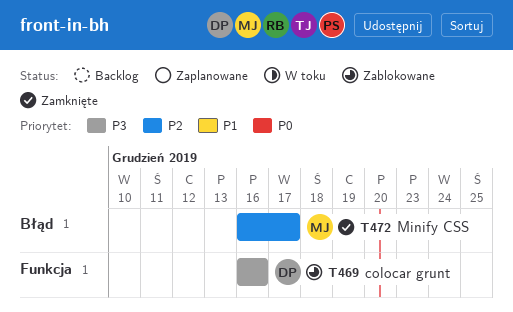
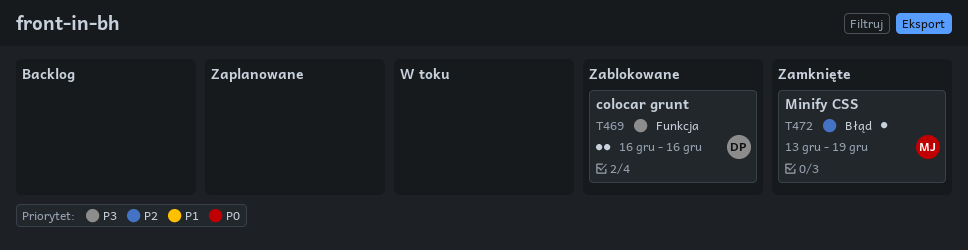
T472, start: Dec 16 -> Dec 13
T472, due: Dec 17 -> Dec 19

